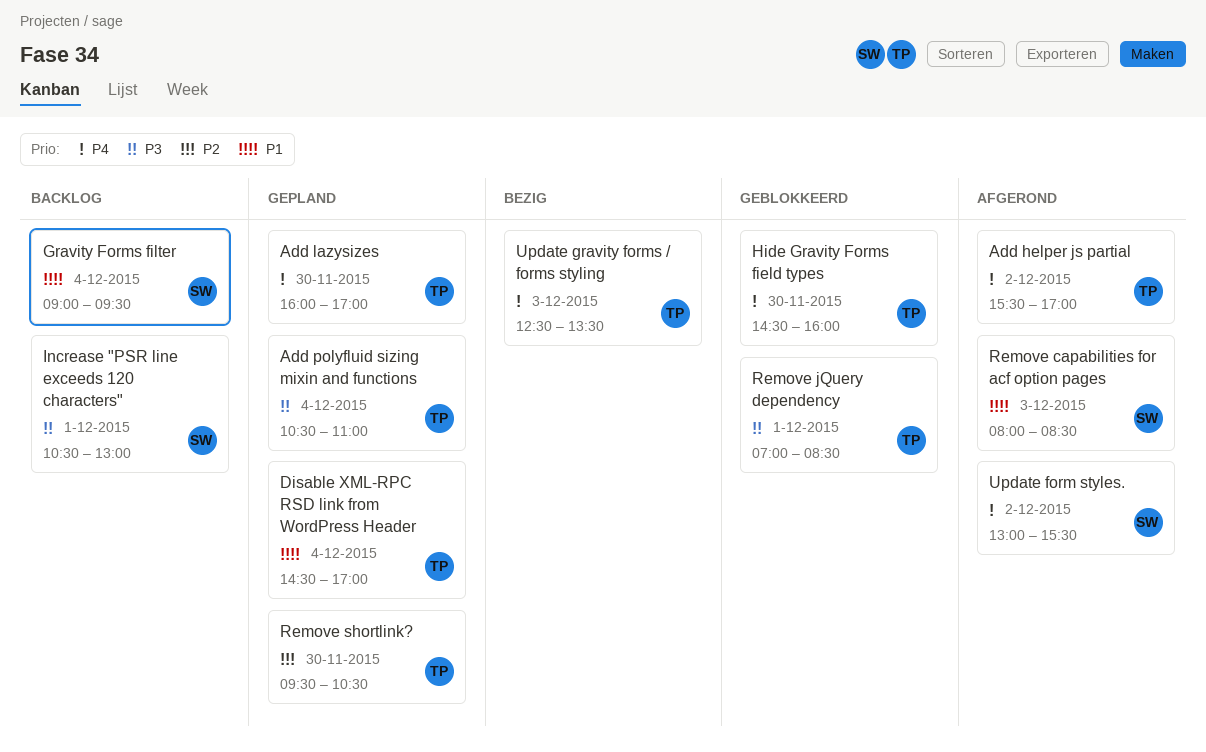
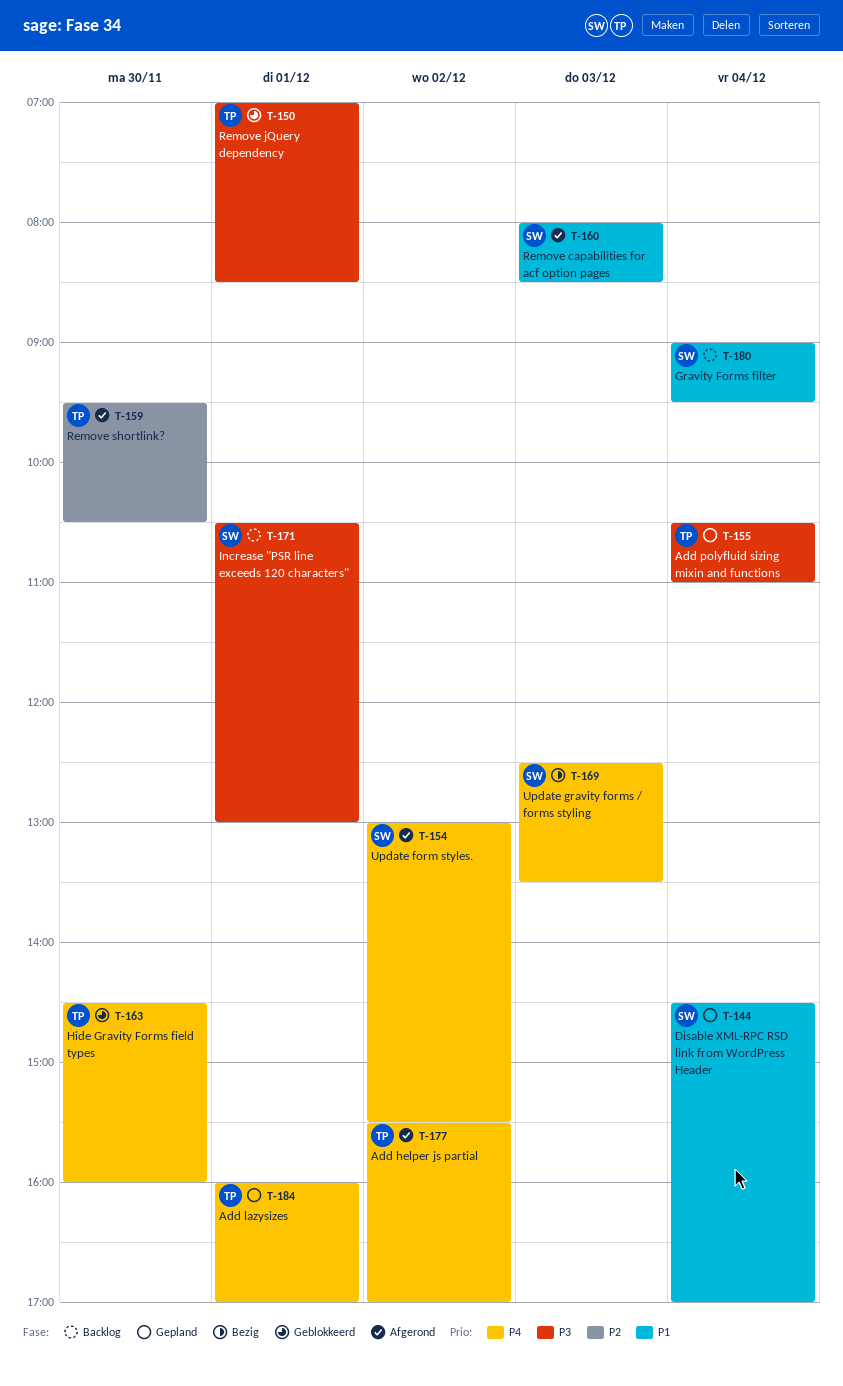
Add lazysizes, day: Nov 30 -> Dec 1
Disable XML-RPC RSD link from WordPress Header, owner: TP -> SW
Remove shortlink?, status: Gepland -> Afgerond
Update gravity forms / forms styling, owner: TP -> SW

